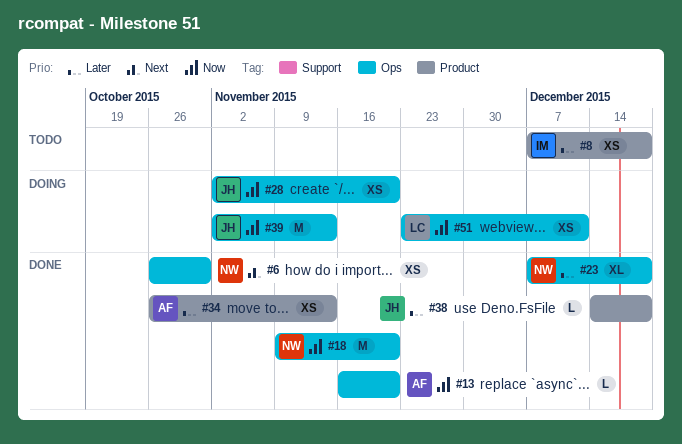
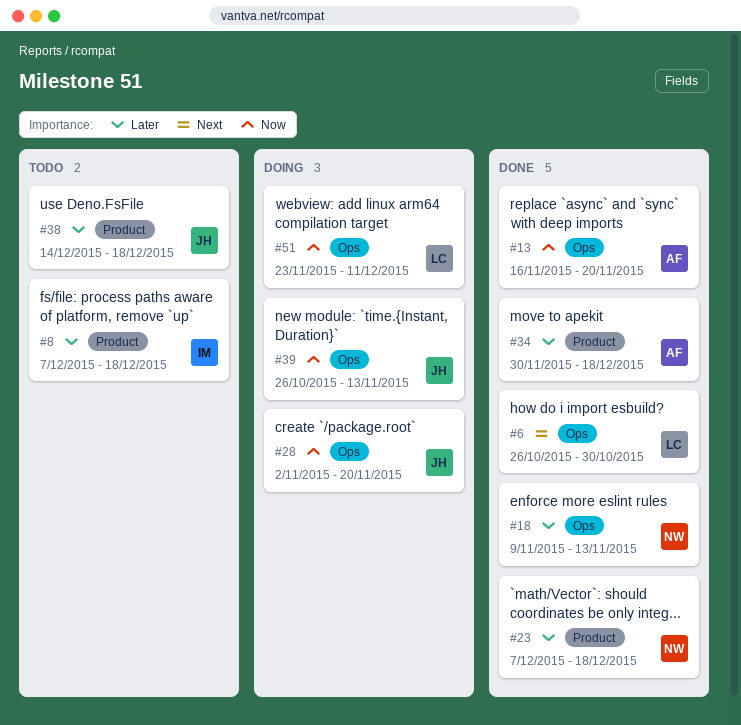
#6, owner: NW -> LC
#18, priority: Now -> Later
#18, due: Nov 20 -> Nov 13
#23, label: Ops -> Product
#34, start: Oct 26 -> Nov 30
#34, due: Nov 13 -> Dec 18
#38, status: Done -> Todo
#39, start: Nov 2 -> Oct 26

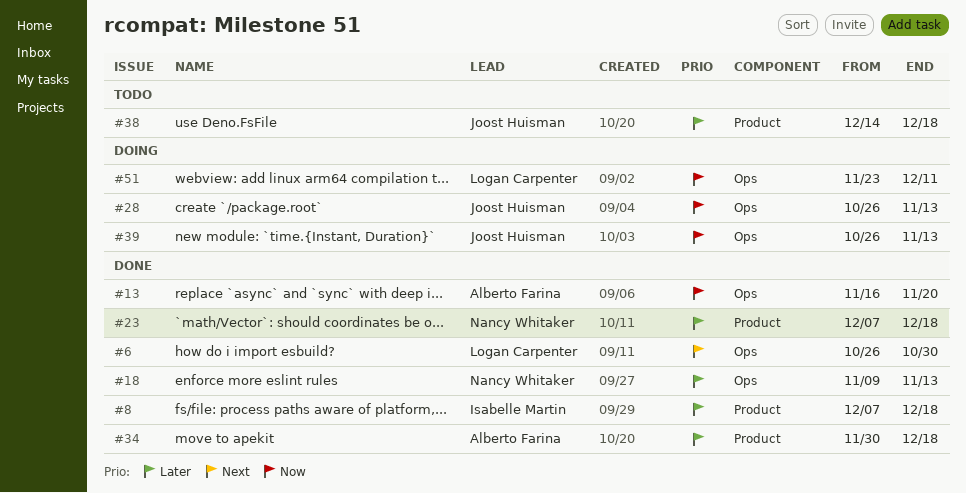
#8, status: Todo -> Done
#28, start: Nov 2 -> Oct 26
#28, due: Nov 20 -> Nov 13

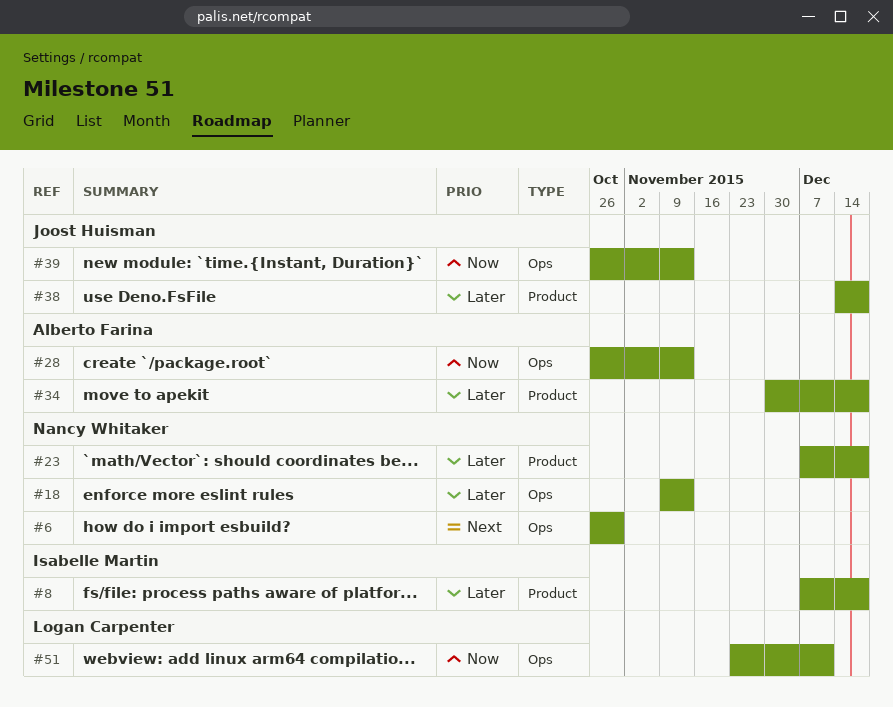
#6, owner: Logan Carpenter -> Nancy Whitaker
#13: present -> none
#28, owner: Joost Huisman -> Alberto Farina

